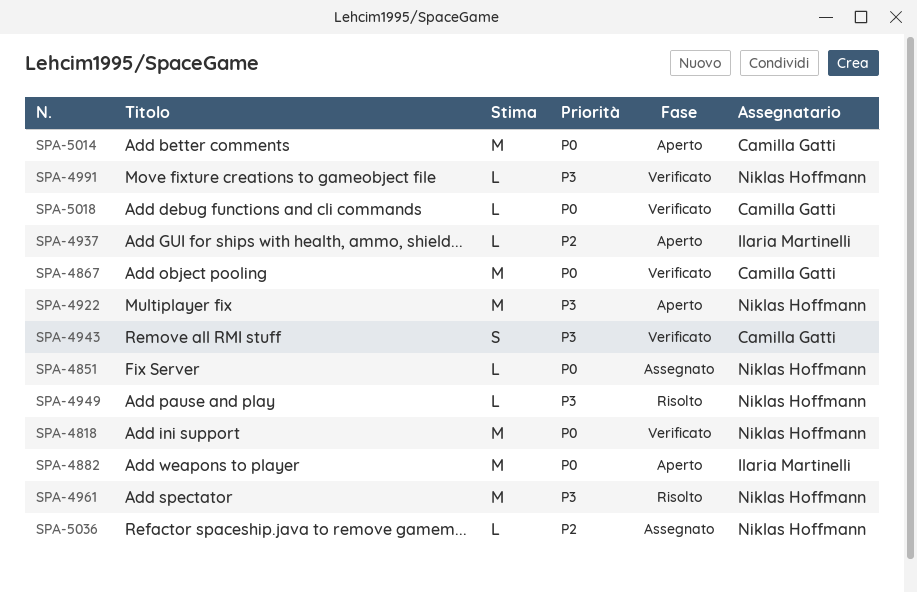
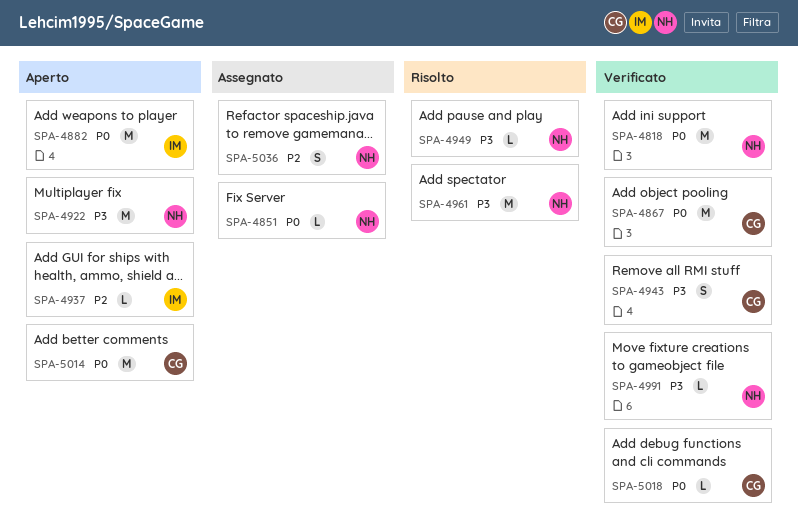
SPA-5036, estimate: L -> S

